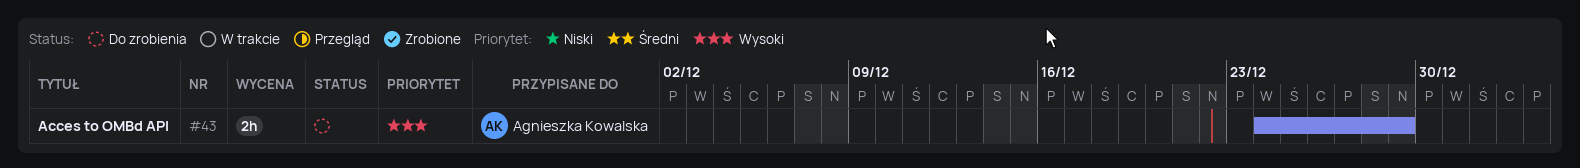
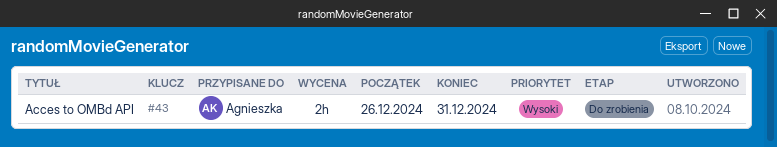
#43, start: Dec 24 -> Dec 26
#43, due: Dec 29 -> Dec 31

